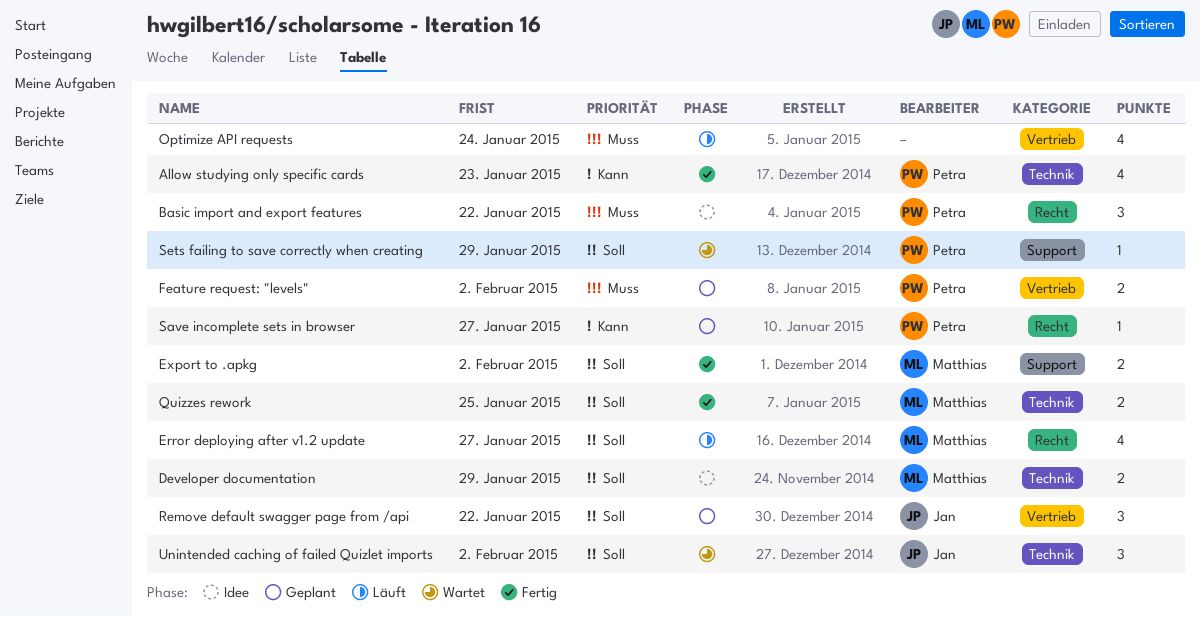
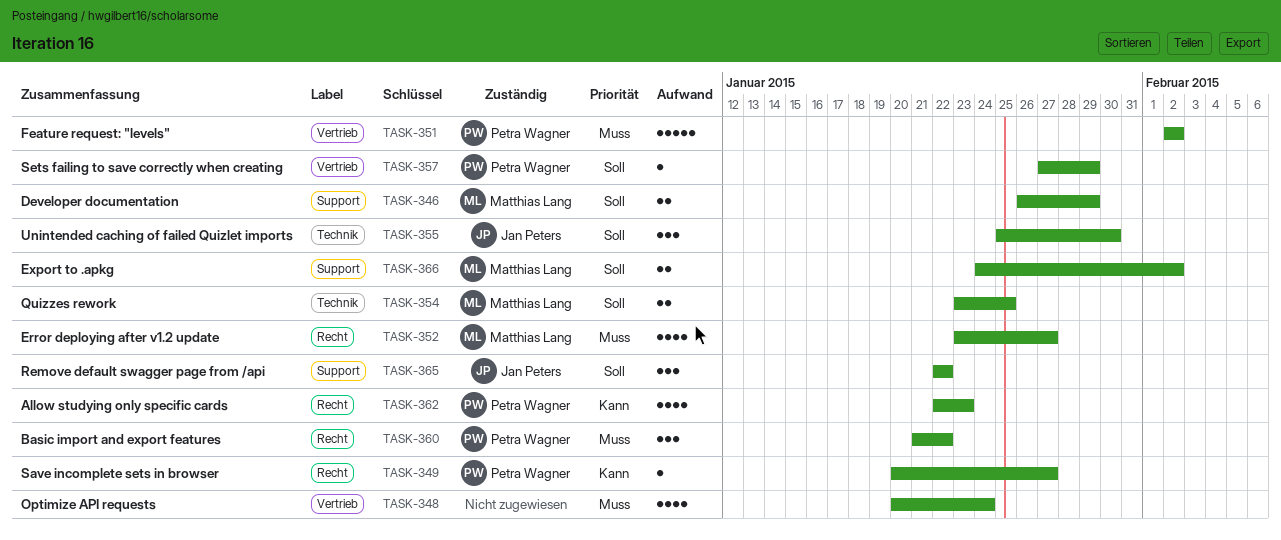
Allow studying only specific cards, label: Technik -> Recht
Developer documentation, label: Technik -> Support
Error deploying after v1.2 update, priority: Soll -> Muss
Feature request: "levels", estimate: 2 -> 5
Remove default swagger page from /api, label: Vertrieb -> Support
Sets failing to save correctly when creating, label: Support -> Vertrieb
Unintended caching of failed Quizlet imports, due: Feb 2 -> Jan 30

